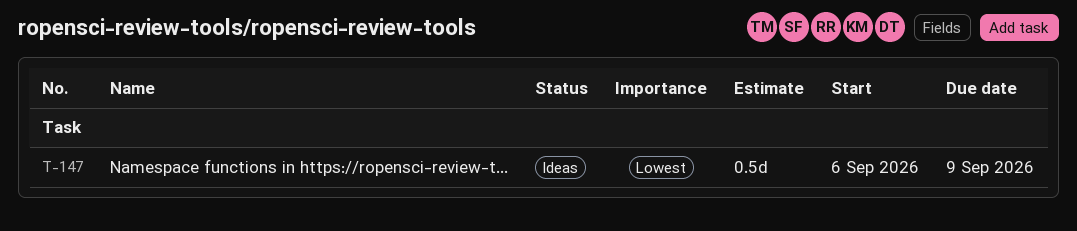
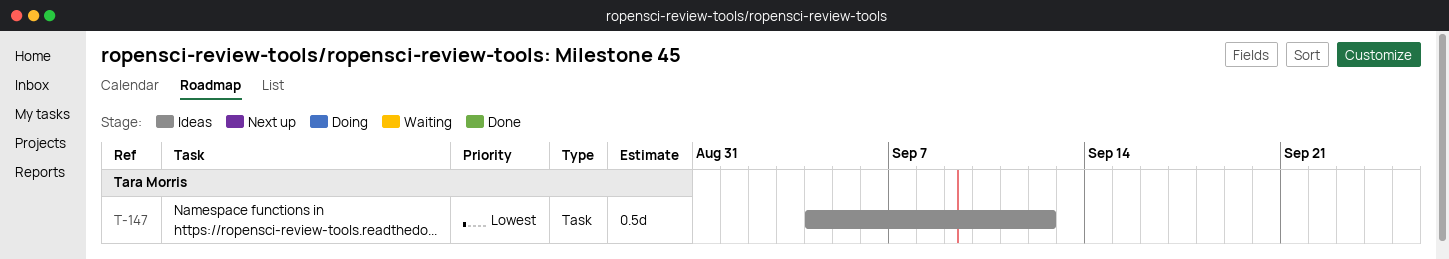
T-147, start: Sep 6 -> Sep 4
T-147, due: Sep 9 -> Sep 12

